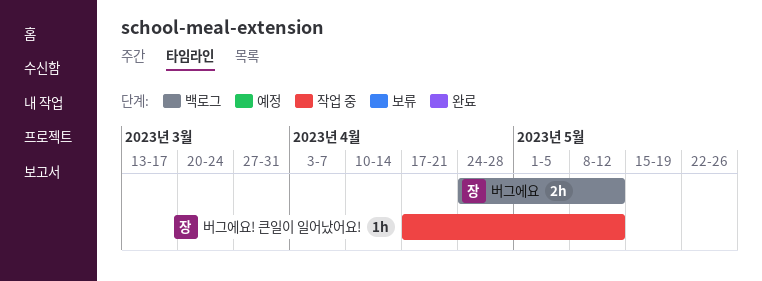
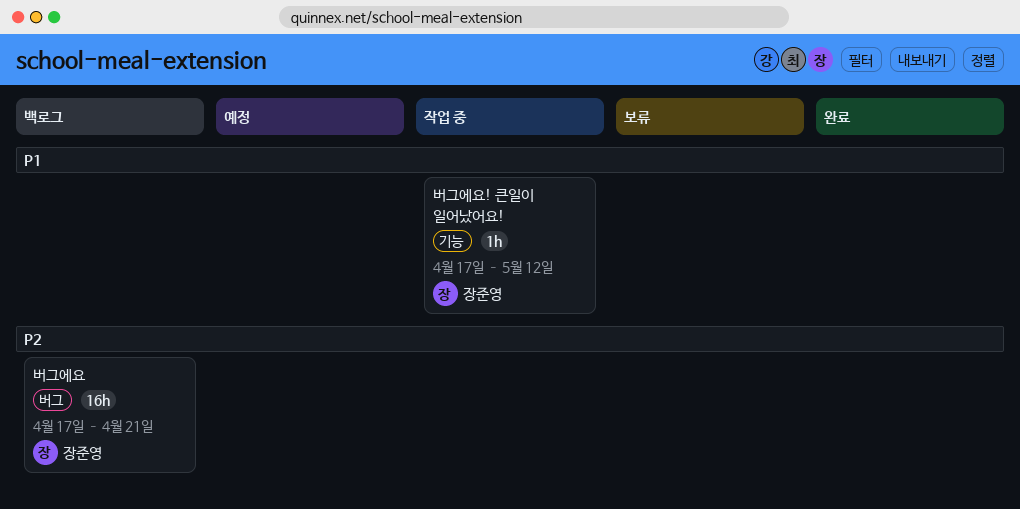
버그에요, estimate: 2h -> 16h
버그에요, start: Apr 24 -> Apr 17
버그에요, due: May 12 -> Apr 21

